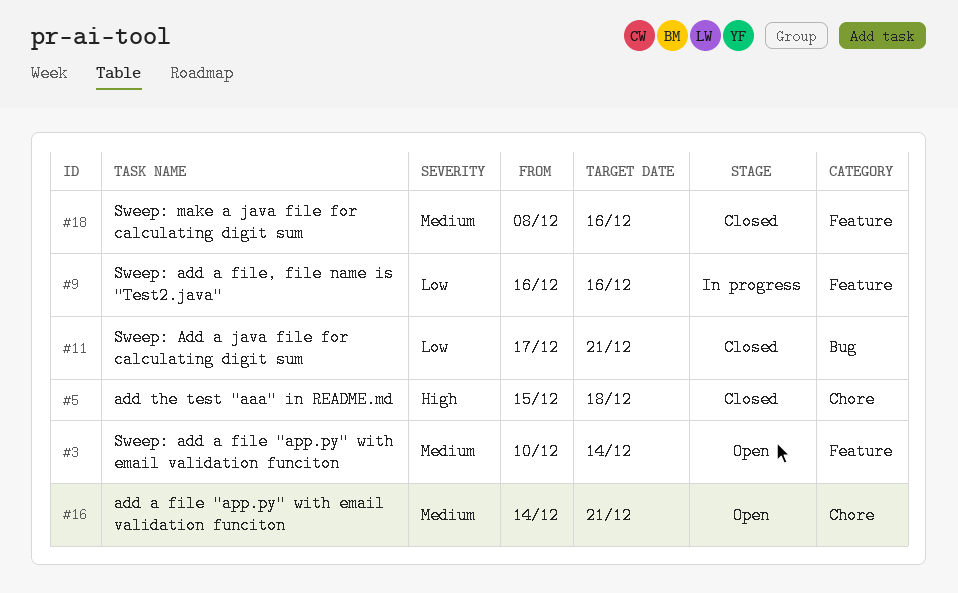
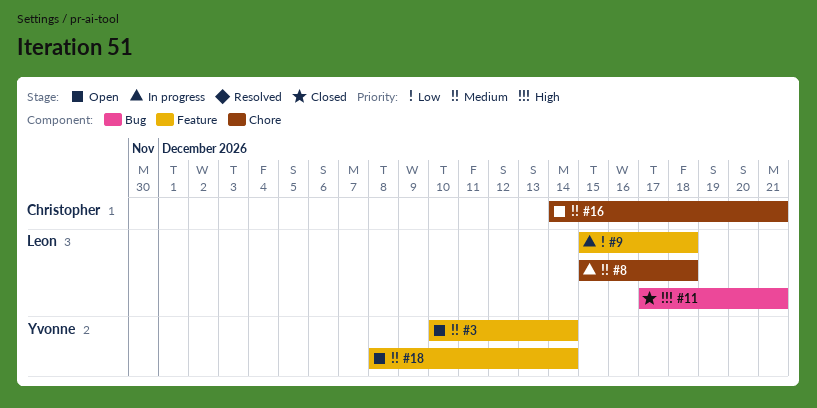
#5: present -> none
#8: none -> present
#9, start: Dec 16 -> Dec 15
#9, due: Dec 16 -> Dec 18
#11, priority: Low -> High
#18, status: Closed -> Open
#18, due: Dec 16 -> Dec 14

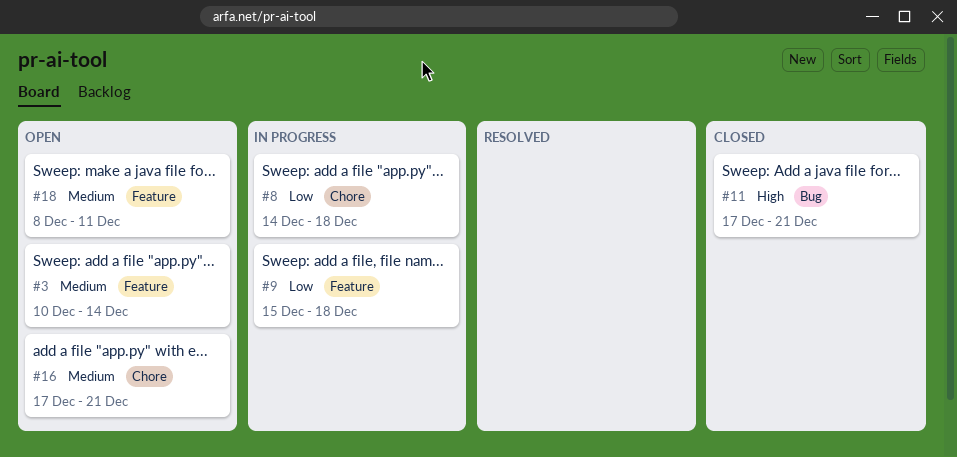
#8, priority: Medium -> Low
#8, start: Dec 15 -> Dec 14
#16, start: Dec 14 -> Dec 17
#18, due: Dec 14 -> Dec 11

